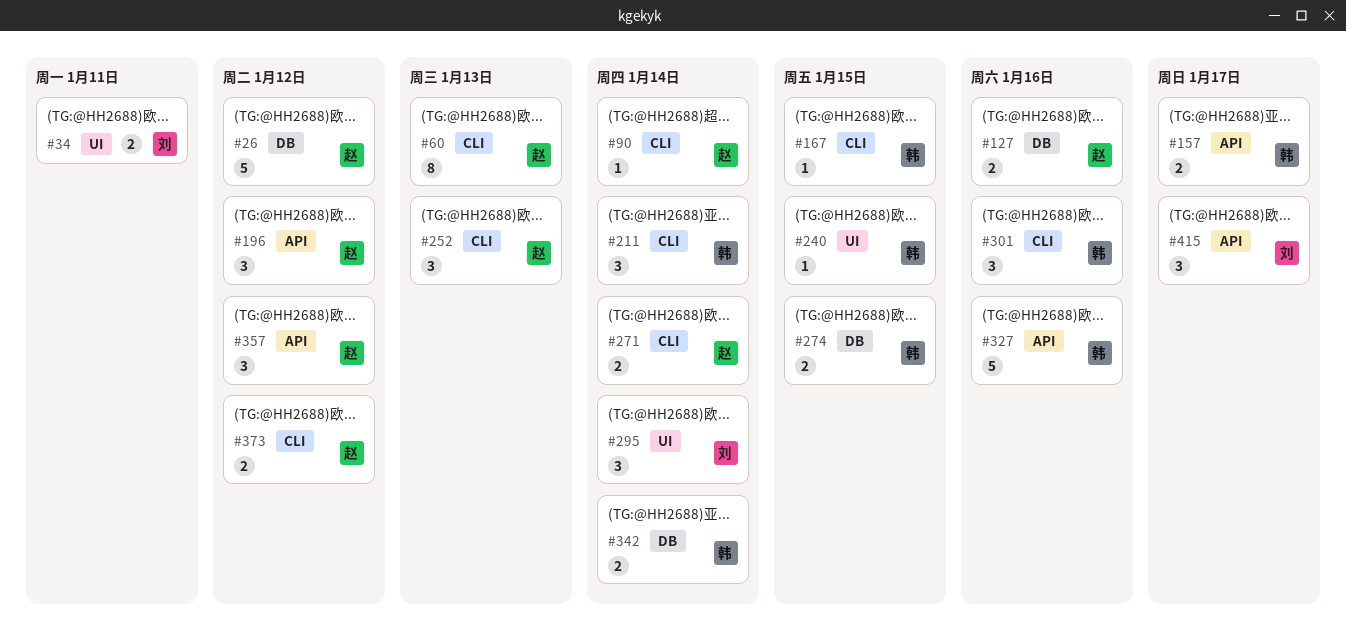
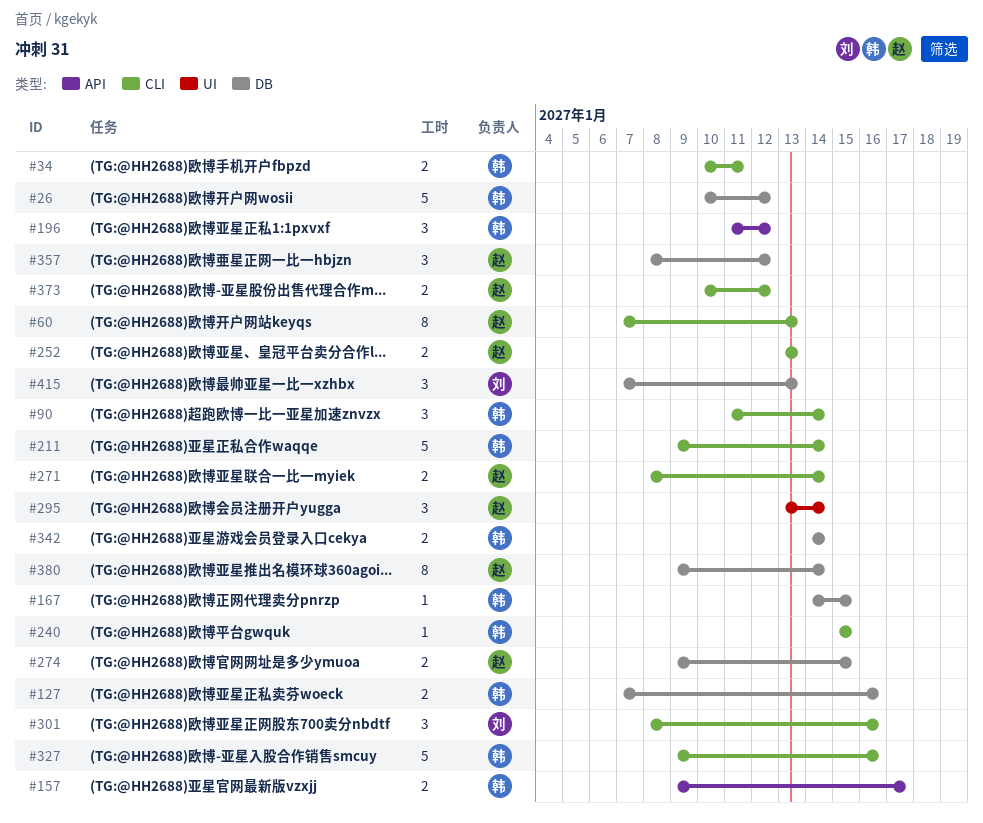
#26, owner: 赵 -> 韩
#34, owner: 刘 -> 韩
#34, label: UI -> CLI
#90, owner: 赵 -> 韩
#90, estimate: 1 -> 3
#127, owner: 赵 -> 韩
#167, label: CLI -> DB
#196, owner: 赵 -> 韩
#211, estimate: 3 -> 5
#240, label: UI -> CLI
#252, estimate: 3 -> 2
#274, owner: 韩 -> 赵
#295, owner: 刘 -> 赵
#301, owner: 韩 -> 刘
#327, label: API -> CLI
#357, label: API -> DB
#380: none -> present
#415, label: API -> DB
#415, due: Jan 17 -> Jan 13

